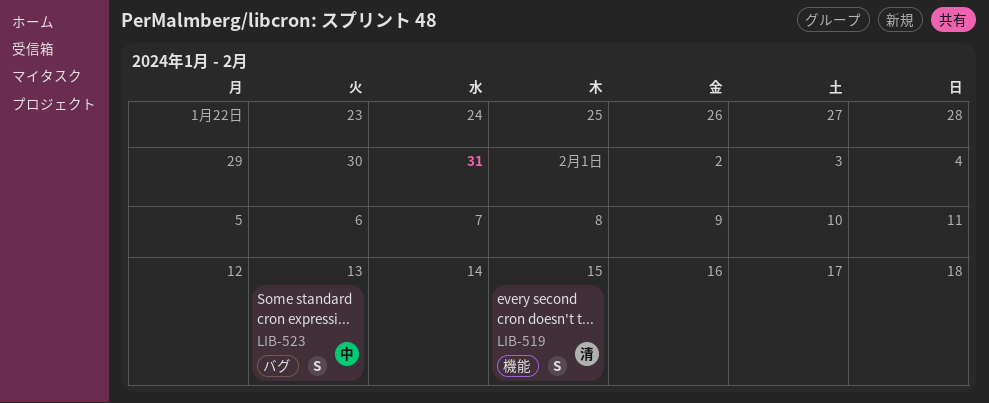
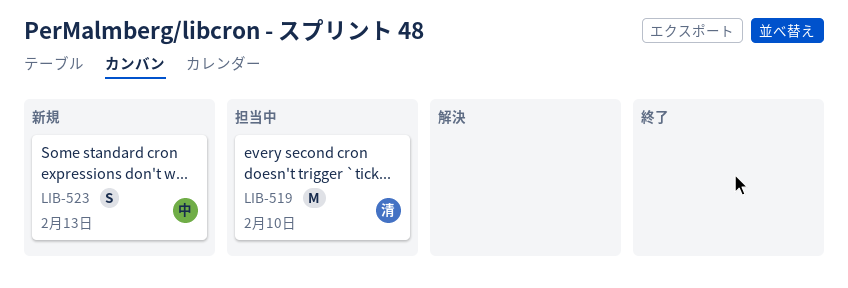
LIB-519, estimate: S -> M
LIB-519, due: Feb 15 -> Feb 10

